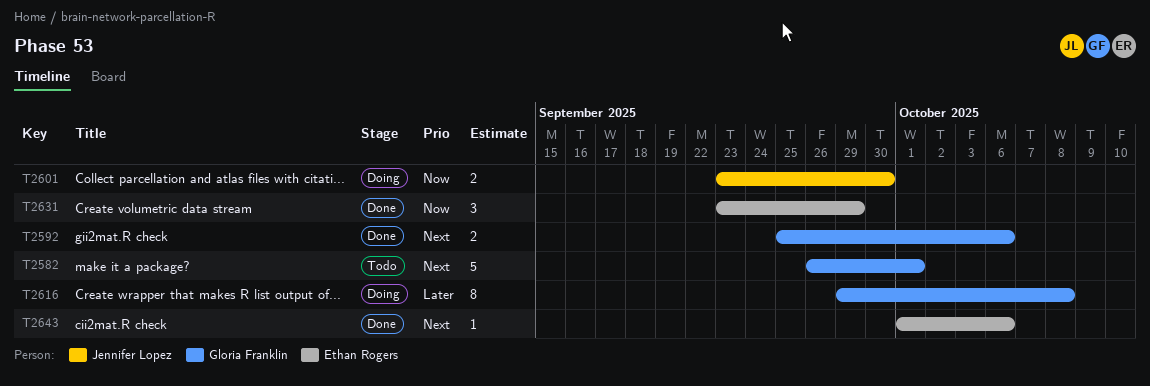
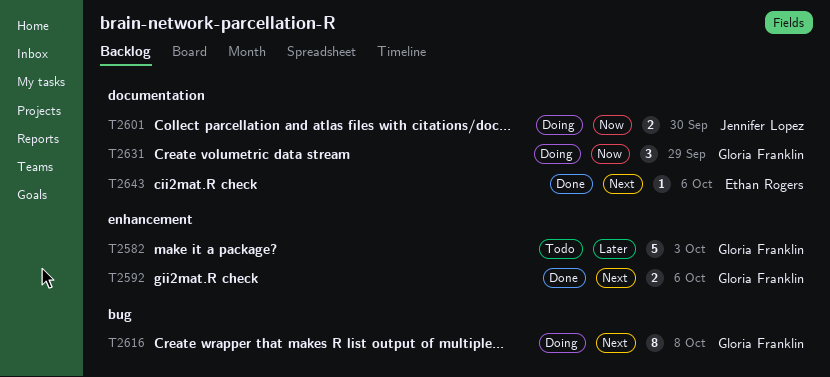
T2582, priority: Next -> Later
T2582, due: Oct 1 -> Oct 3
T2616, priority: Later -> Next
T2631, status: Done -> Doing
T2631, owner: Ethan Rogers -> Gloria Franklin

